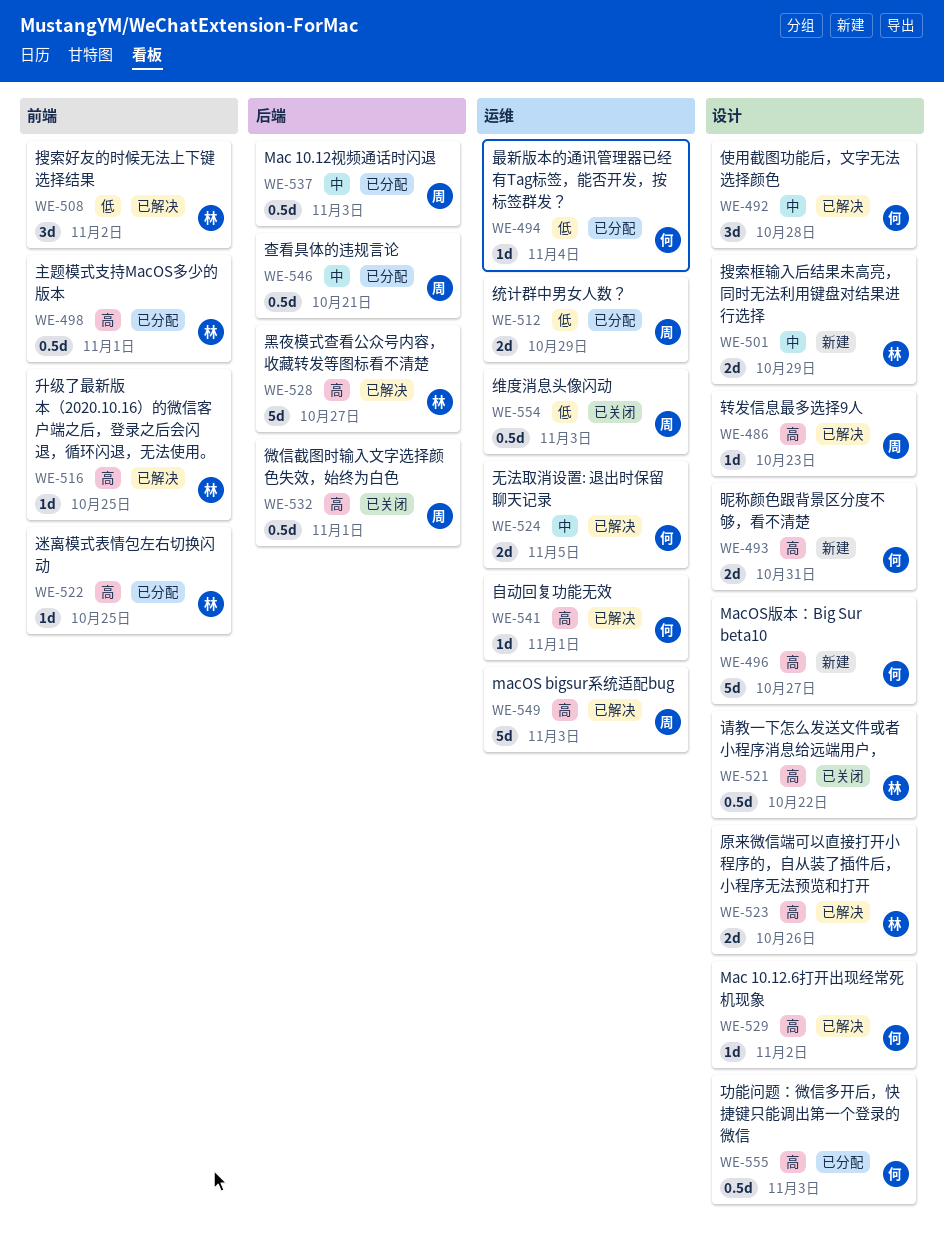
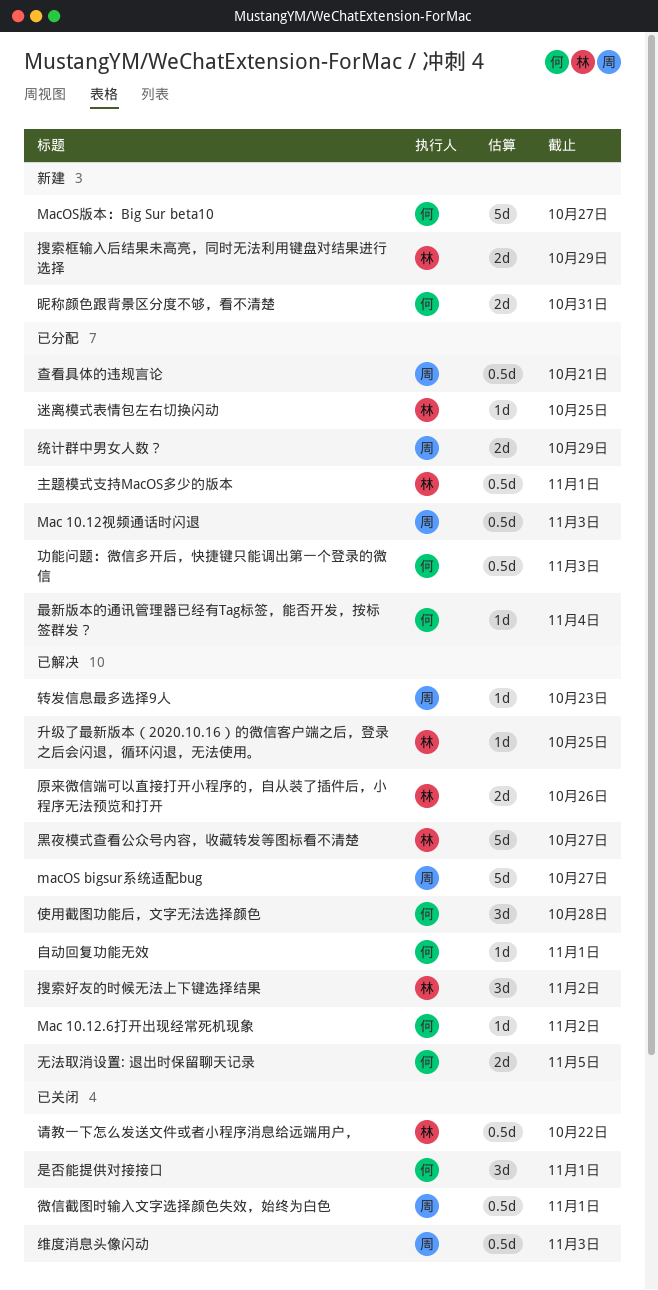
macOS bigsur系统适配bug, due: Nov 3 -> Oct 27
是否能提供对接接口: none -> present

